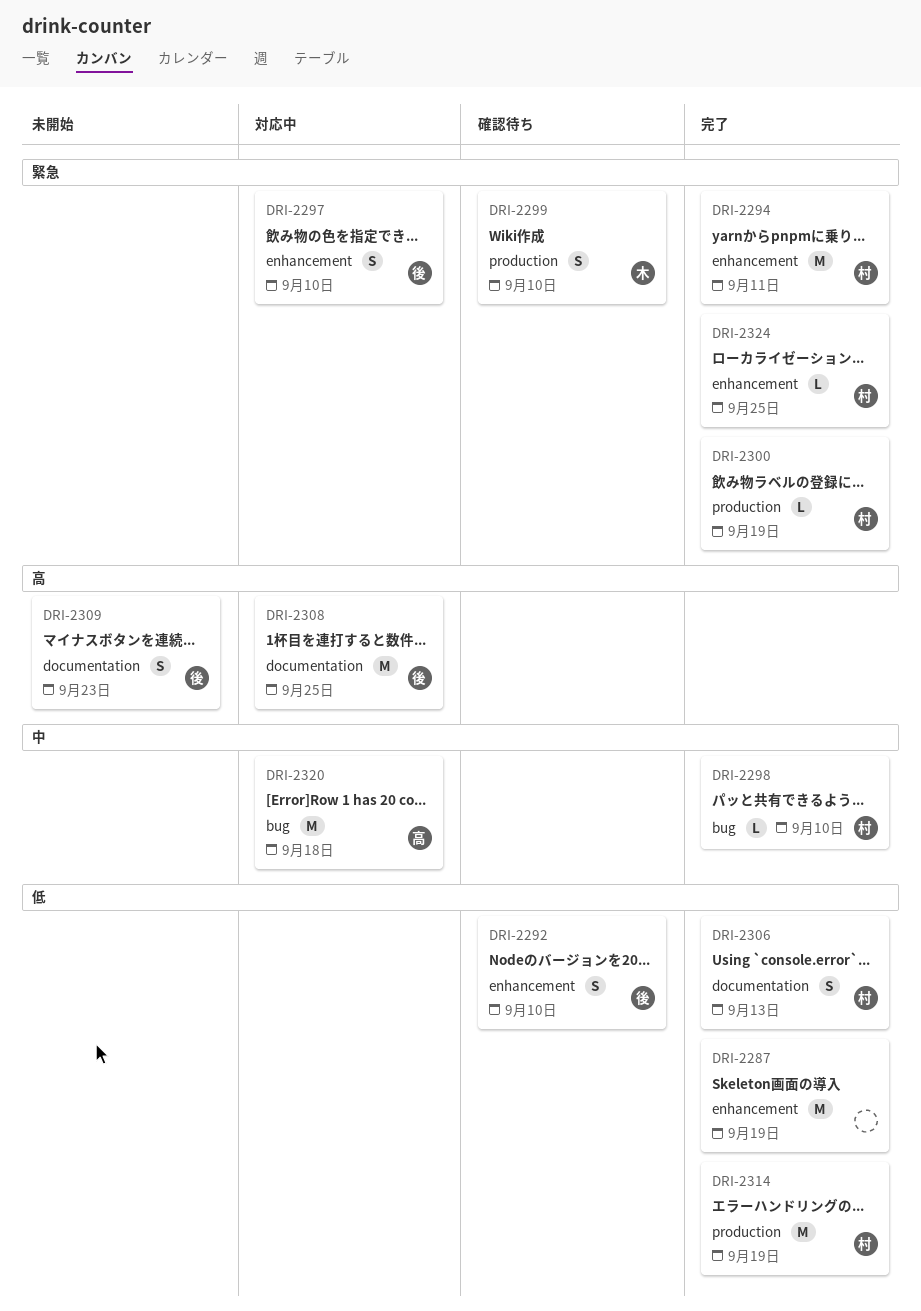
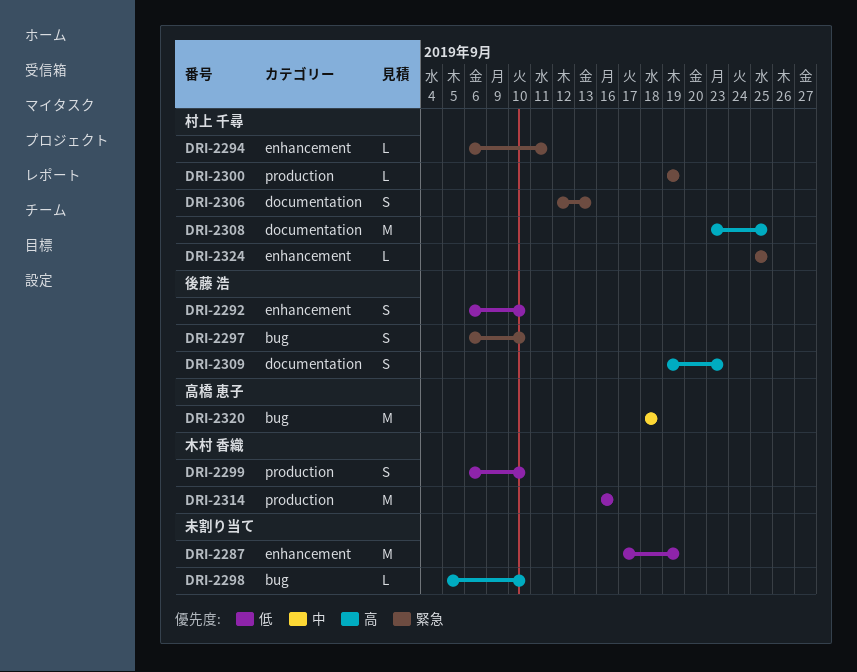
DRI-2294, estimate: M -> L
DRI-2297, label: enhancement -> bug
DRI-2298, owner: 村上 千尋 -> none
DRI-2298, priority: 中 -> 高
DRI-2299, priority: 緊急 -> 低
DRI-2306, priority: 低 -> 緊急
DRI-2308, owner: 後藤 浩 -> 村上 千尋
DRI-2314, owner: 村上 千尋 -> 木村 香織
DRI-2314, due: Sep 19 -> Sep 16

